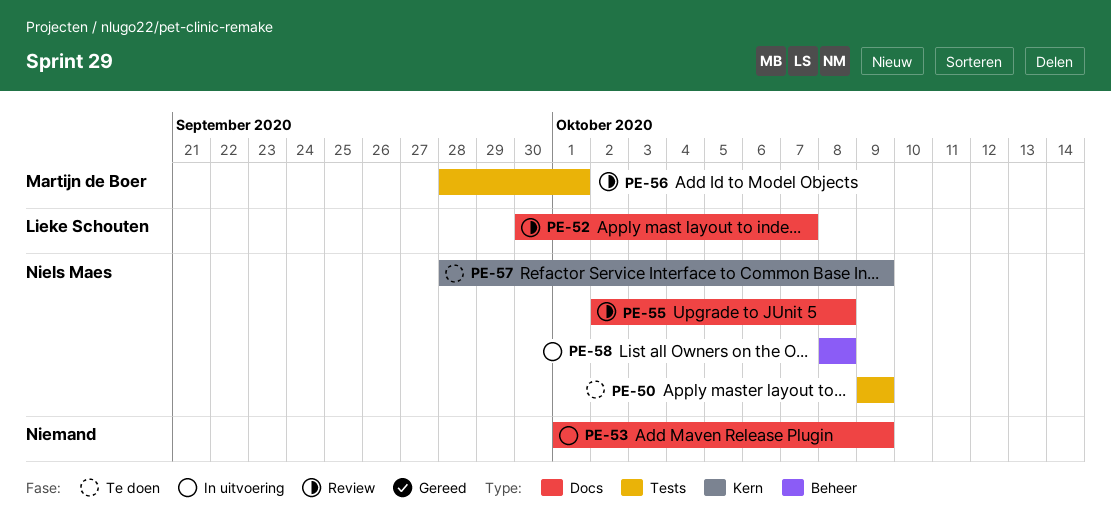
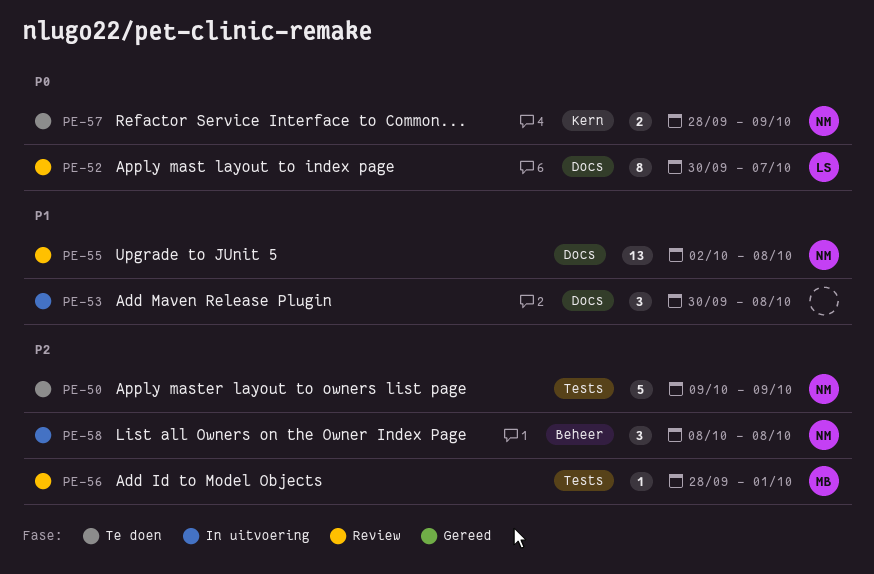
PE-53, start: Oct 1 -> Sep 30
PE-53, due: Oct 9 -> Oct 8

